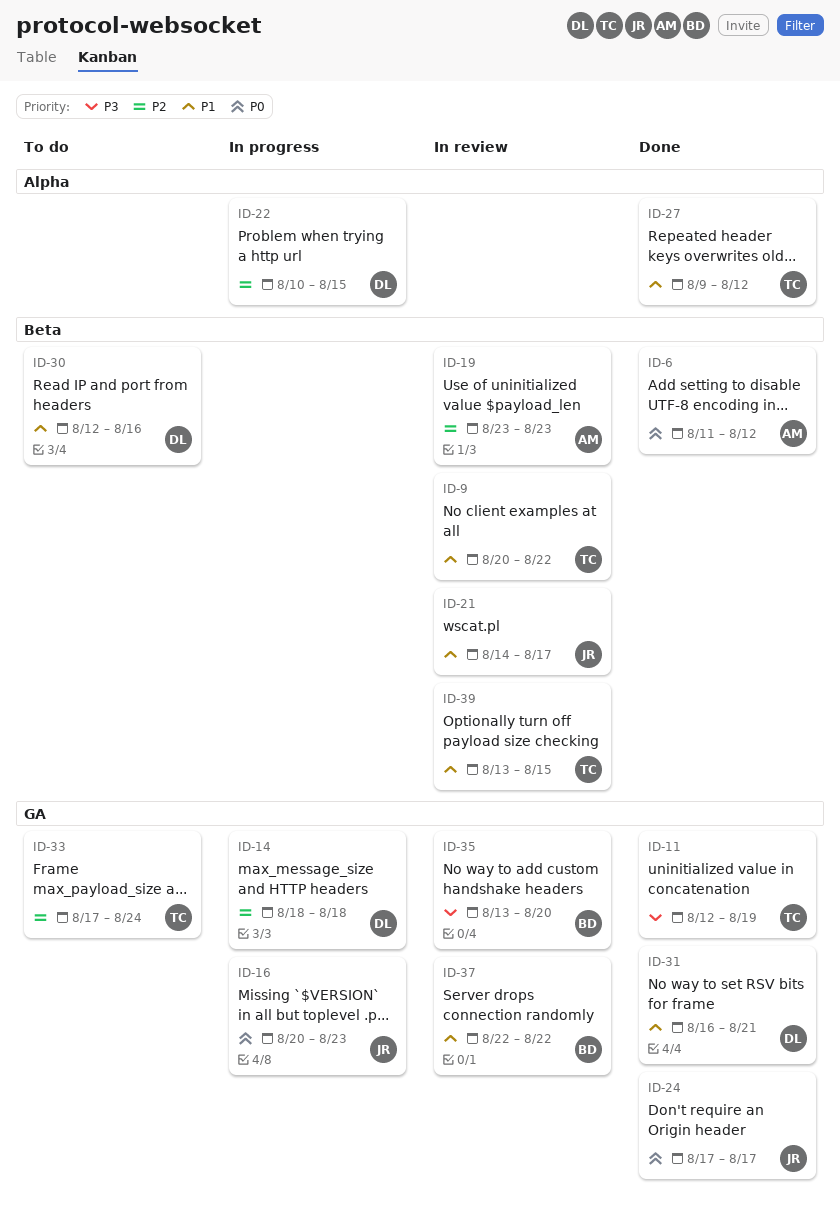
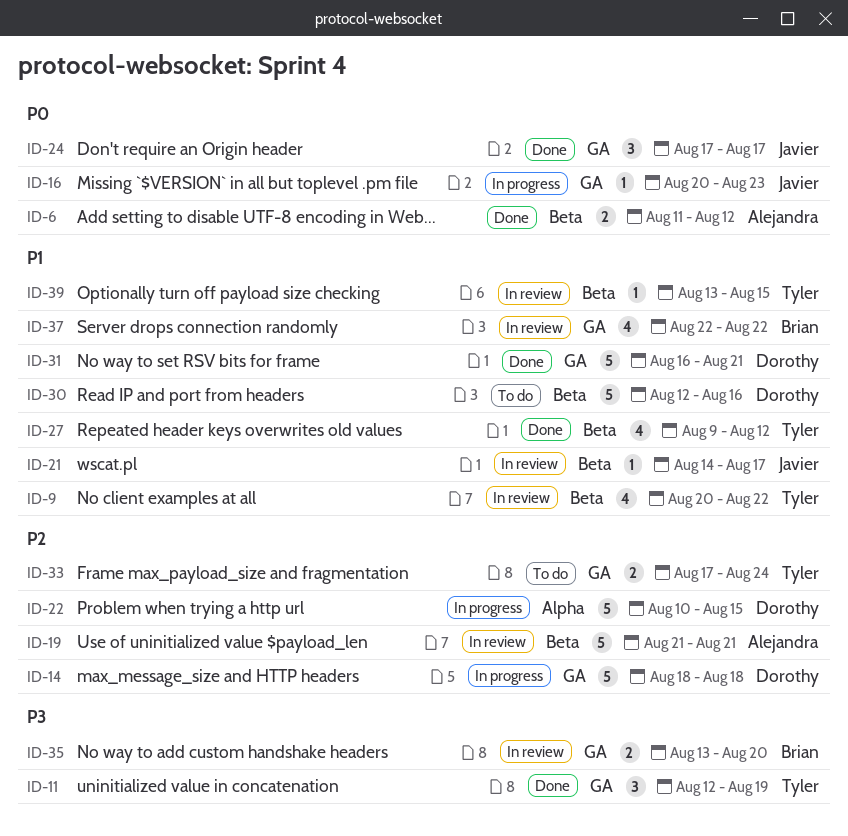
ID-19, start: Aug 23 -> Aug 21
ID-19, due: Aug 23 -> Aug 21
ID-27, label: Alpha -> Beta

